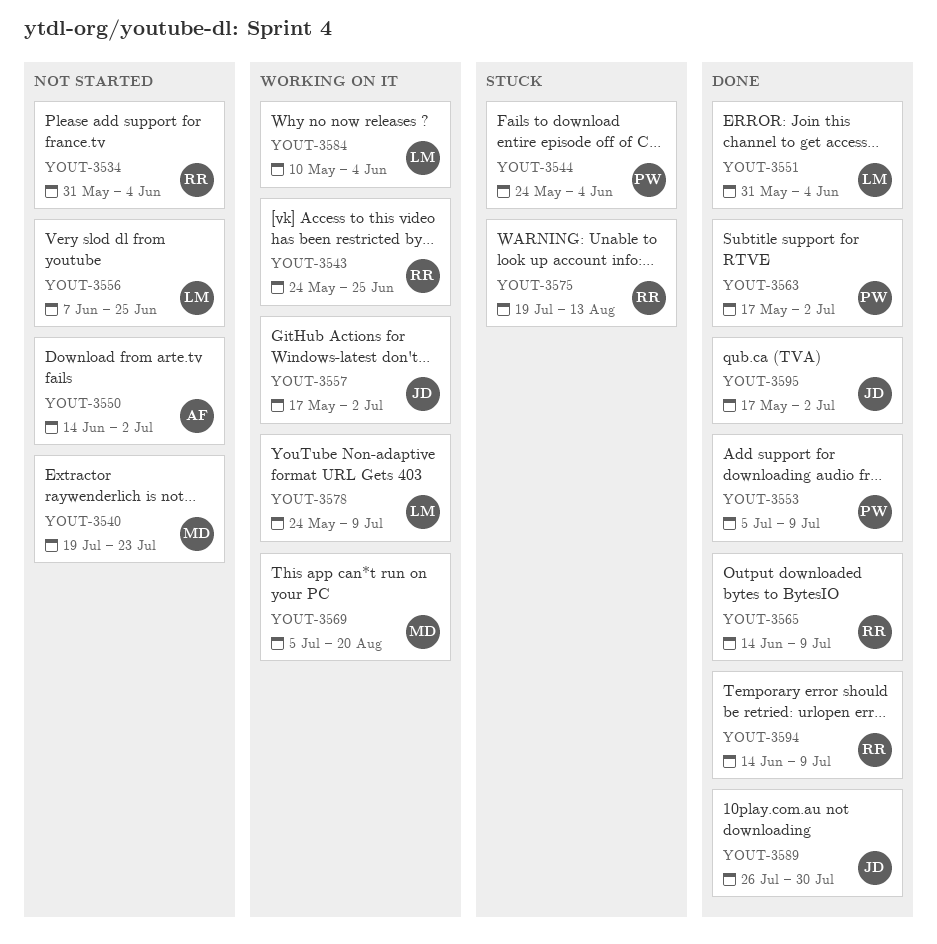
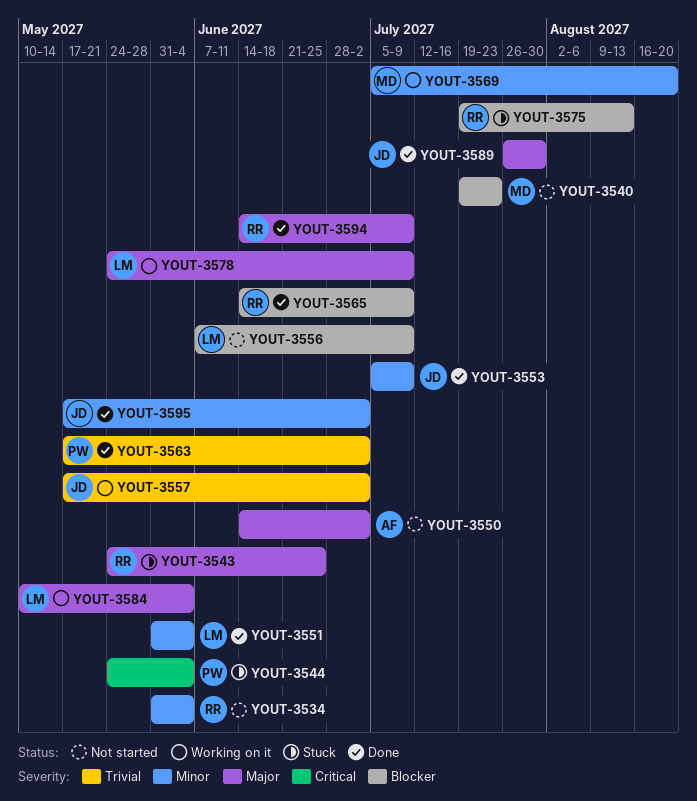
YOUT-3543, status: Working on it -> Stuck
YOUT-3553, owner: PW -> JD
YOUT-3556, due: Jun 25 -> Jul 9

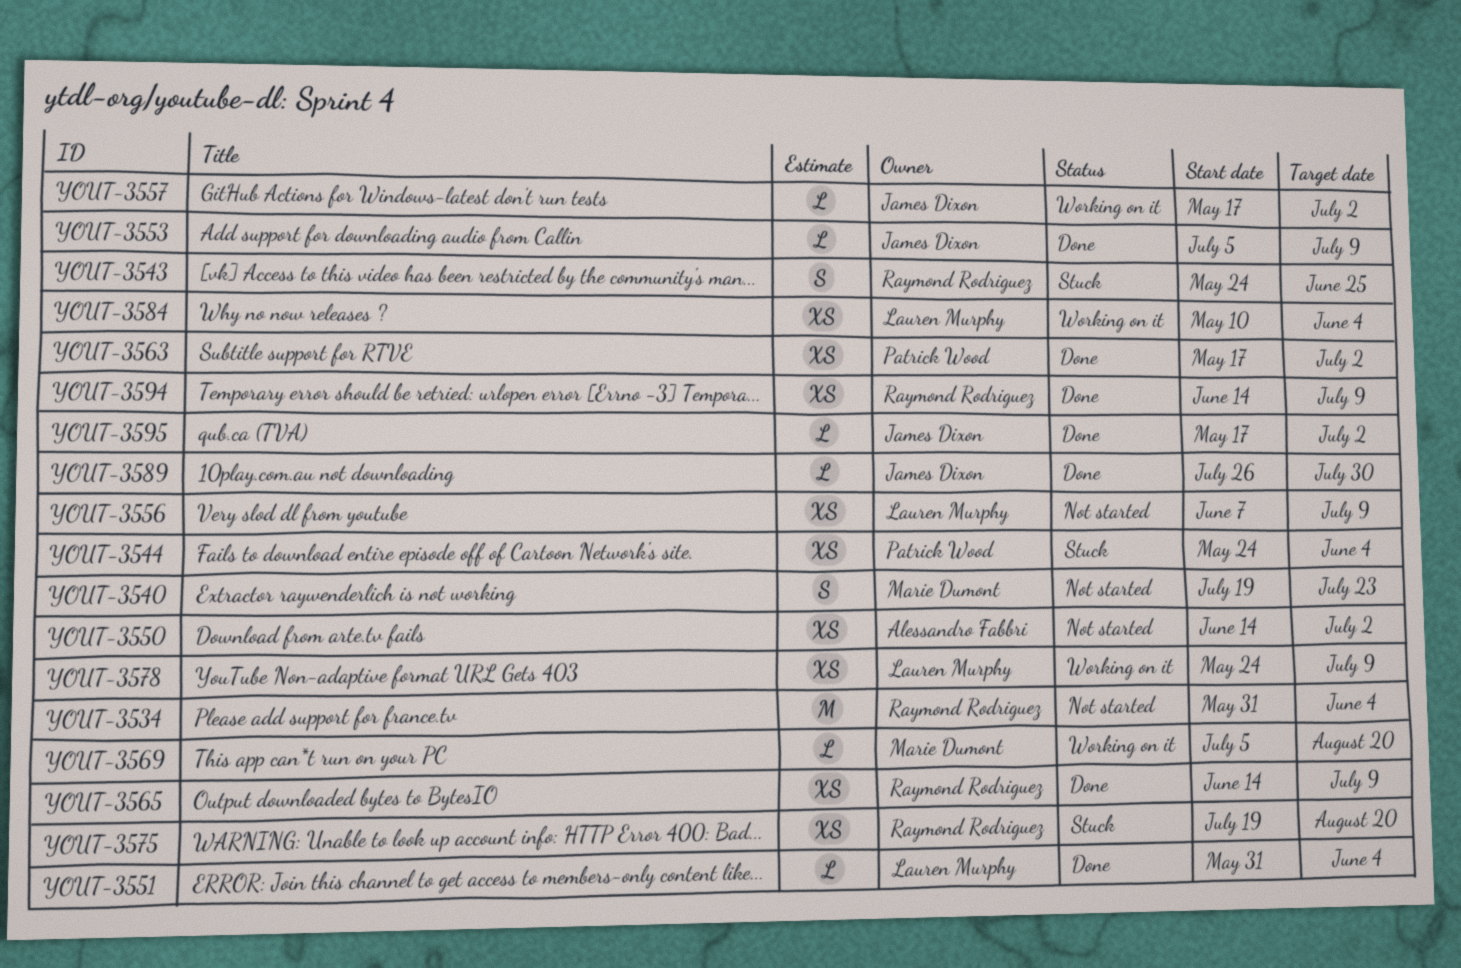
YOUT-3575, due: Aug 13 -> Aug 20

